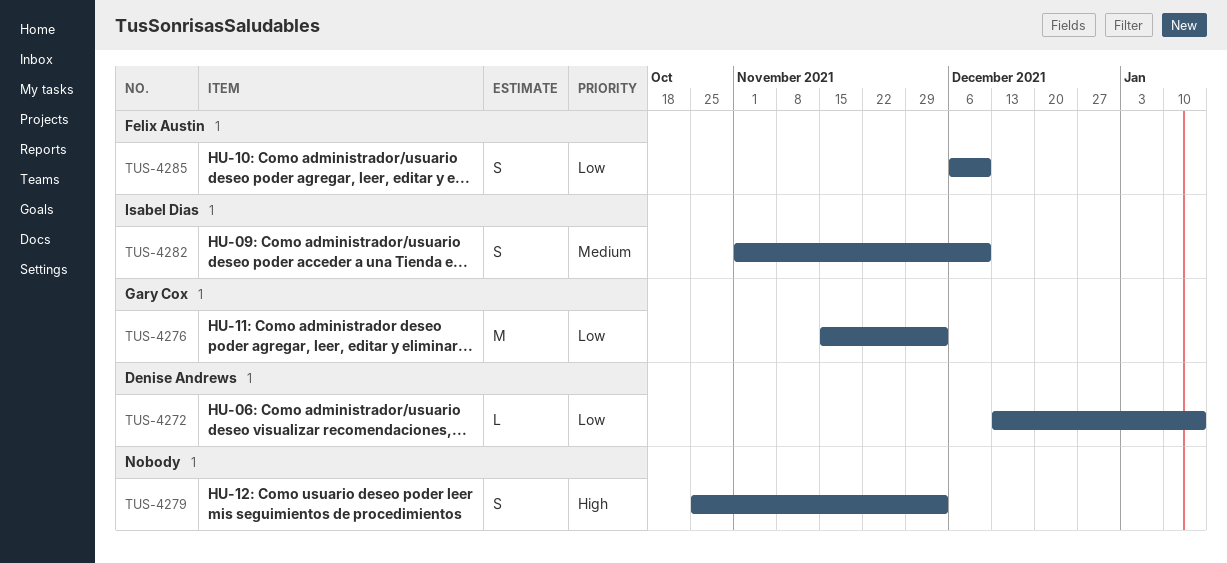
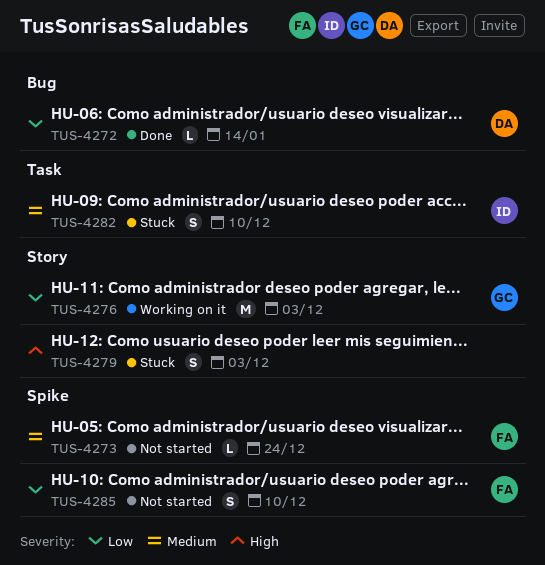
TUS-4273: none -> present

